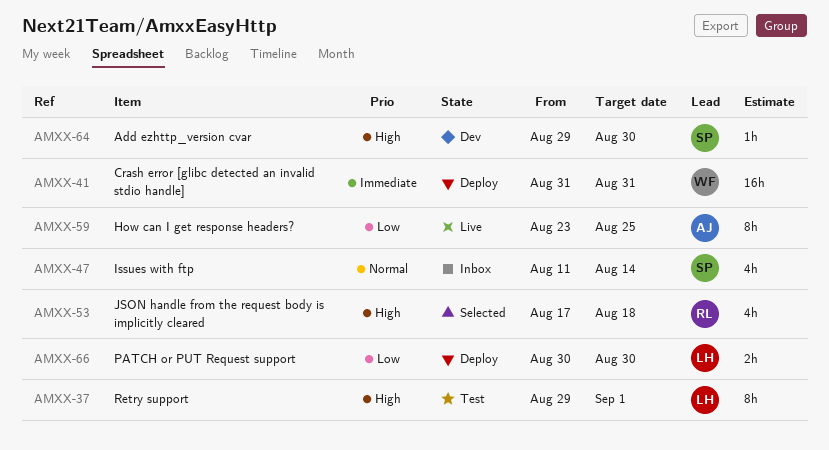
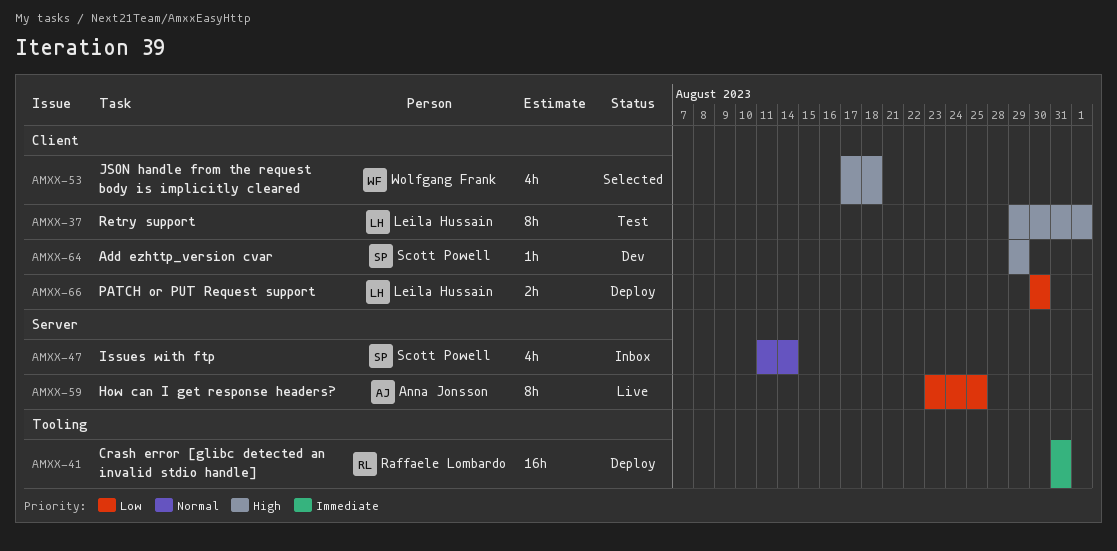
AMXX-41, owner: Wolfgang Frank -> Raffaele Lombardo
AMXX-53, owner: Raffaele Lombardo -> Wolfgang Frank
AMXX-64, due: Aug 30 -> Aug 29

